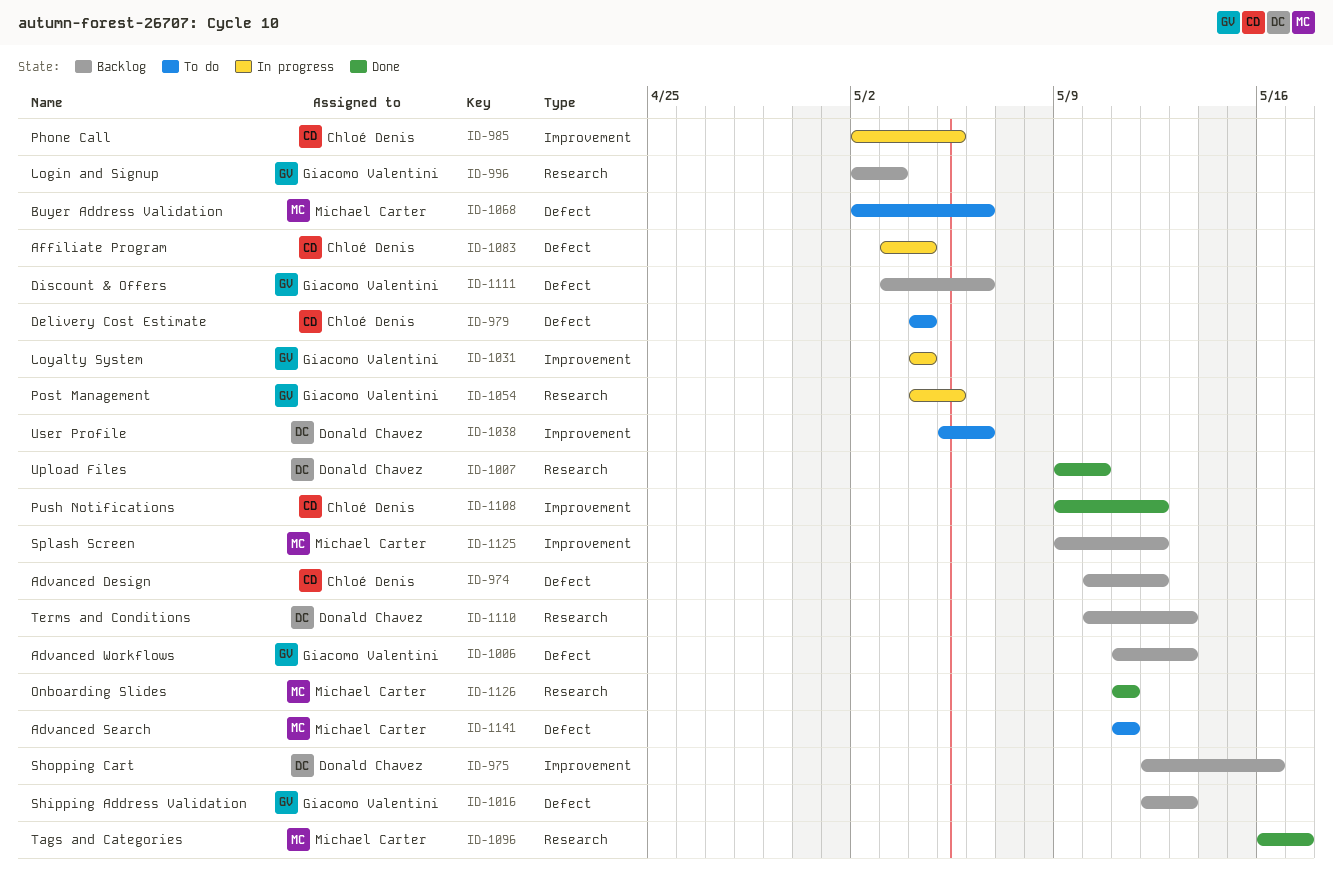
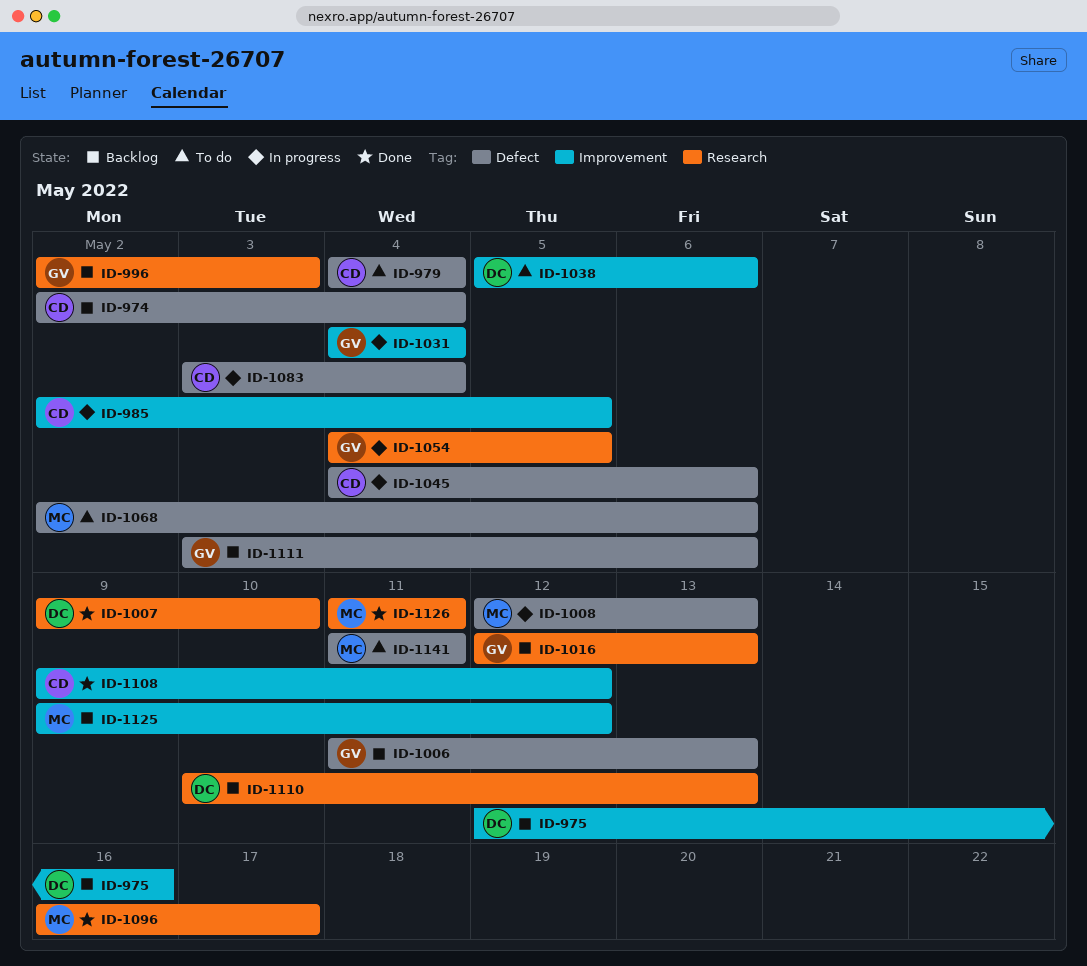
ID-974, start: May 10 -> May 2
ID-974, due: May 12 -> May 4
ID-1008: none -> present
ID-1016, label: Defect -> Research
ID-1045: none -> present

